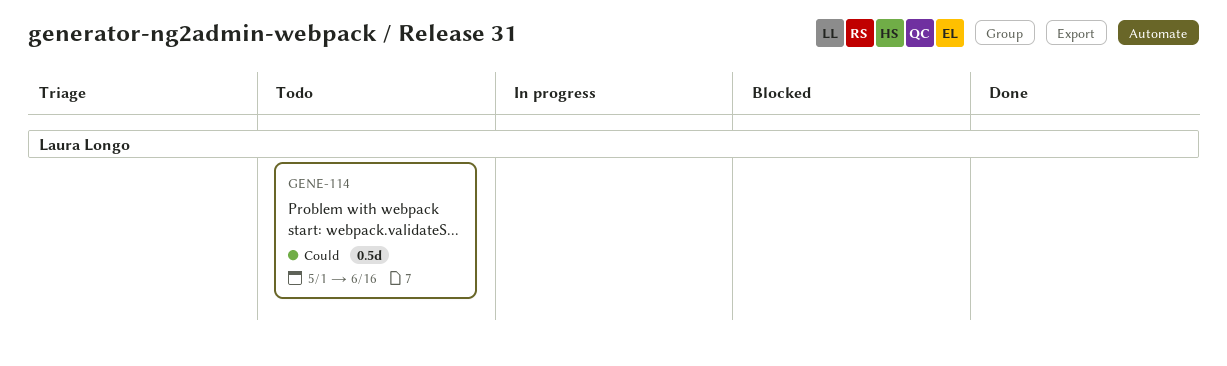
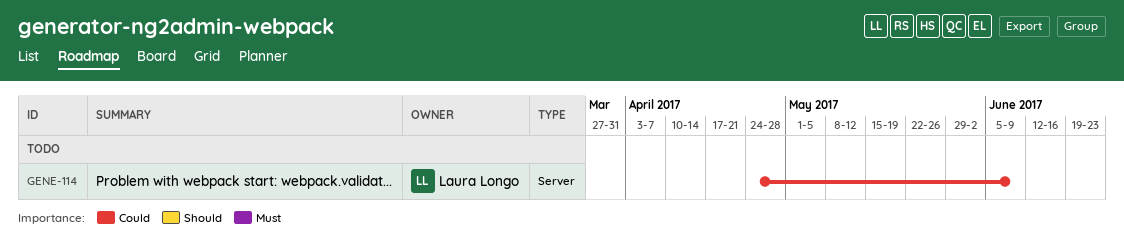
GENE-114, start: May 1 -> Apr 24
GENE-114, due: Jun 16 -> Jun 9

